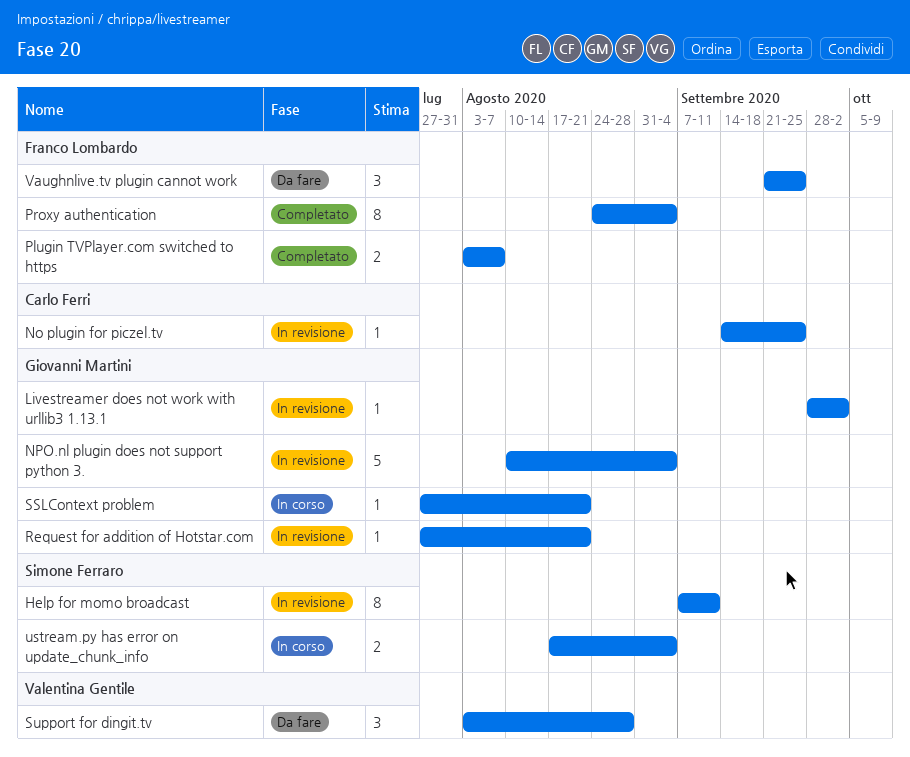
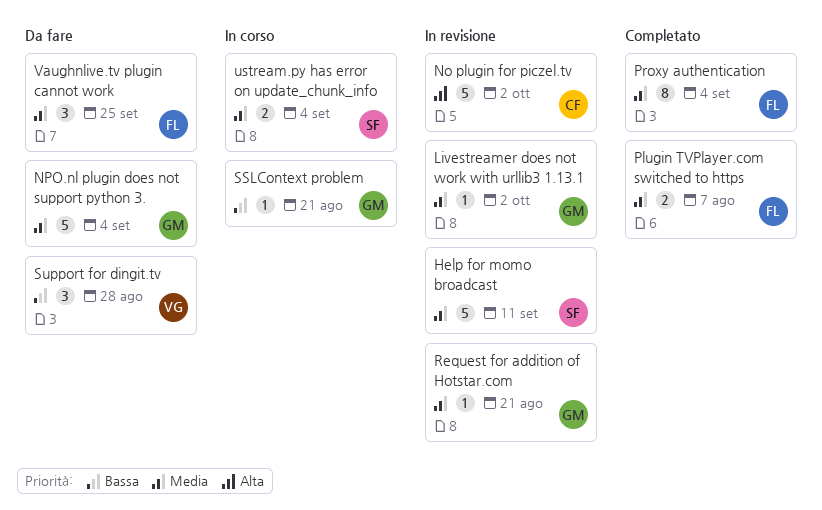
Help for momo broadcast, estimate: 8 -> 5
No plugin for piczel.tv, estimate: 1 -> 5
No plugin for piczel.tv, due: Sep 25 -> Oct 2
NPO.nl plugin does not support python 3., status: In revisione -> Da fare

